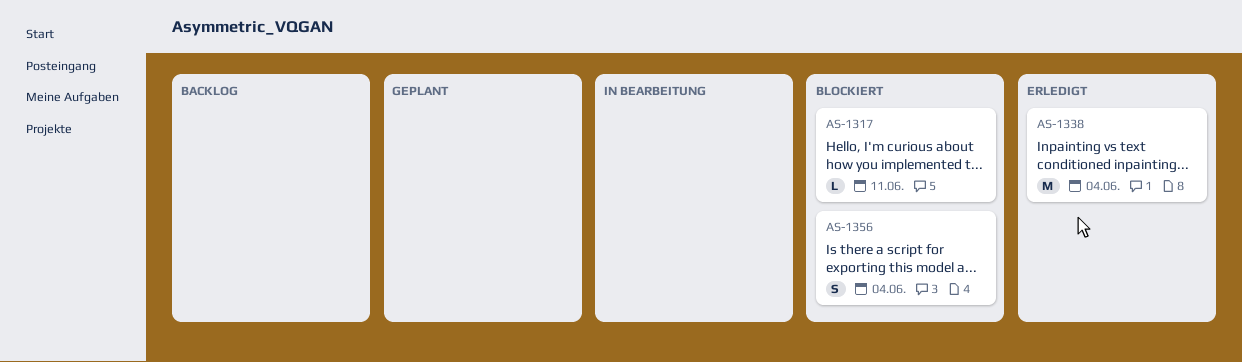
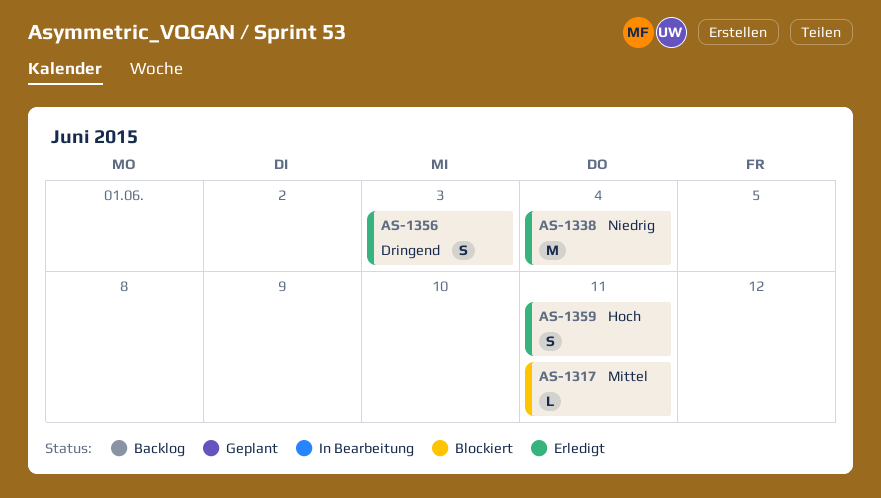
AS-1356, status: Blockiert -> Erledigt
AS-1356, due: Jun 4 -> Jun 3
AS-1359: none -> present

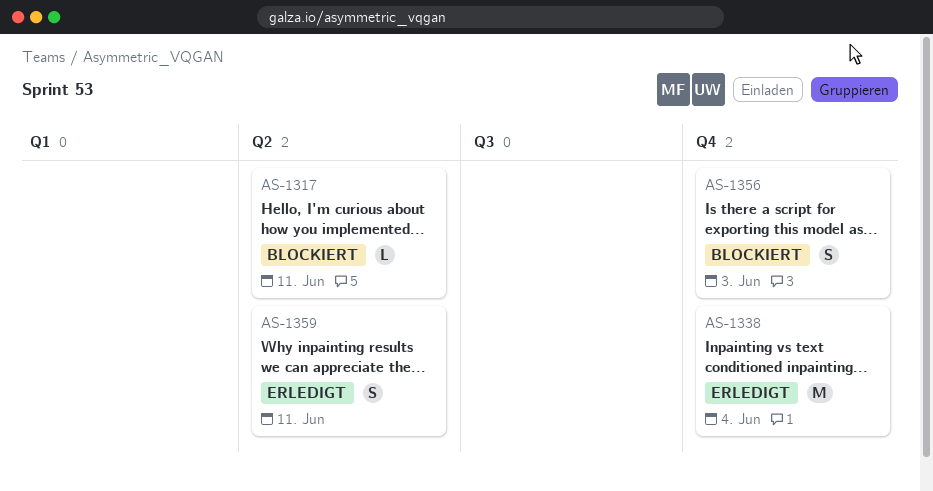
AS-1356, status: Erledigt -> Blockiert

